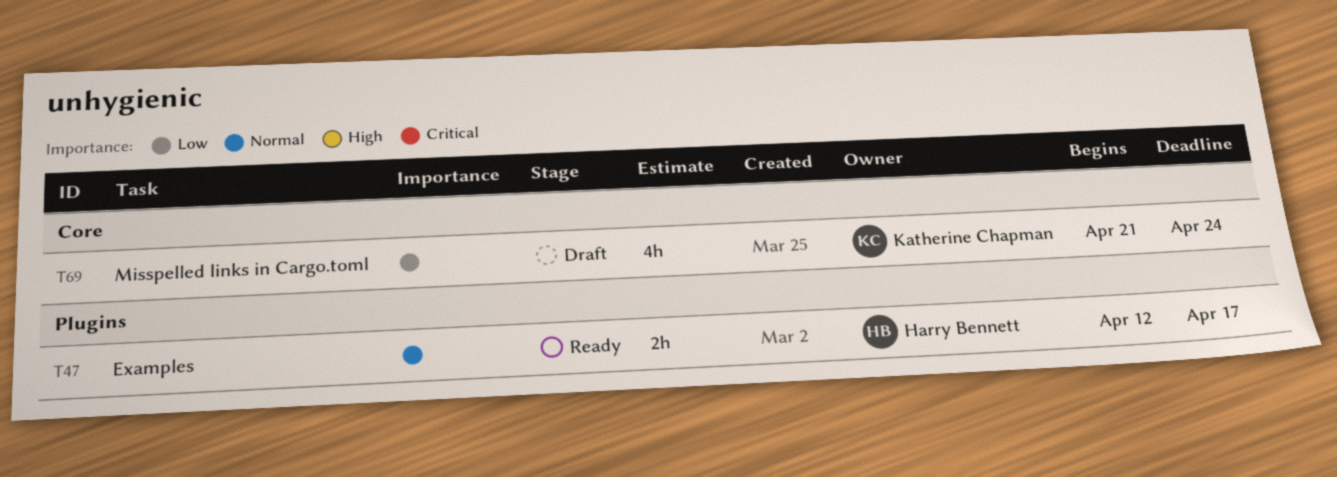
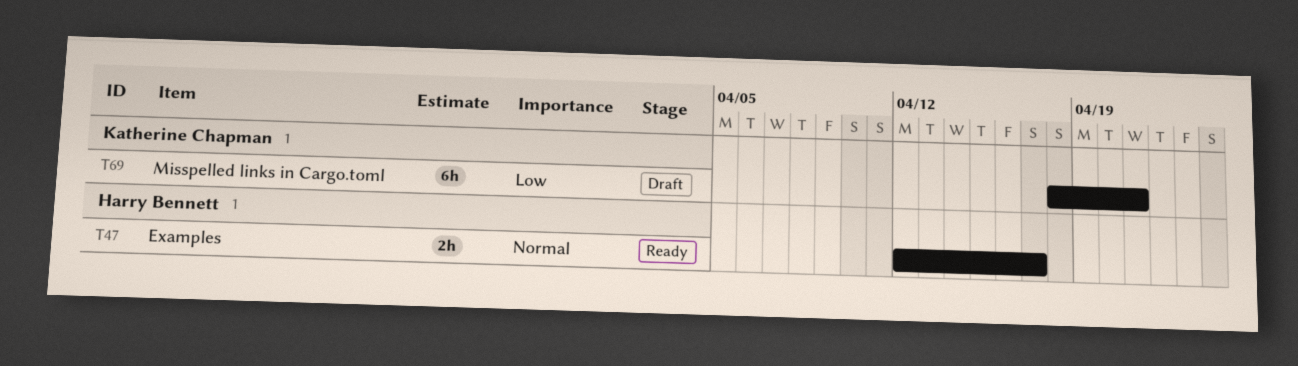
T69, estimate: 4h -> 6h
T69, start: Apr 21 -> Apr 18
T69, due: Apr 24 -> Apr 21

